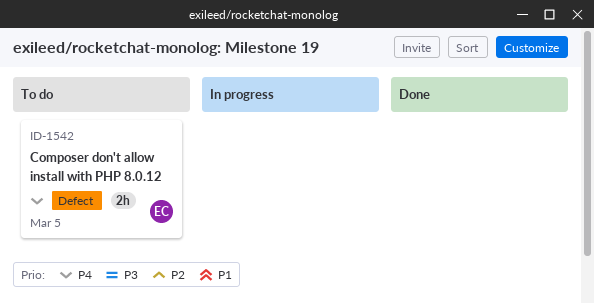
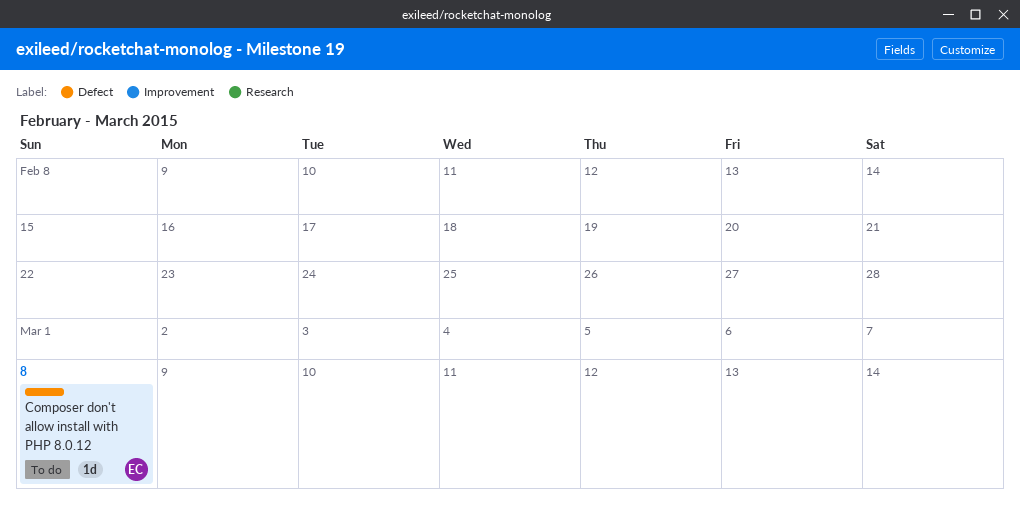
Composer don't allow install with PHP 8.0.12, estimate: 2h -> 1d
Composer don't allow install with PHP 8.0.12, due: Mar 5 -> Mar 8

